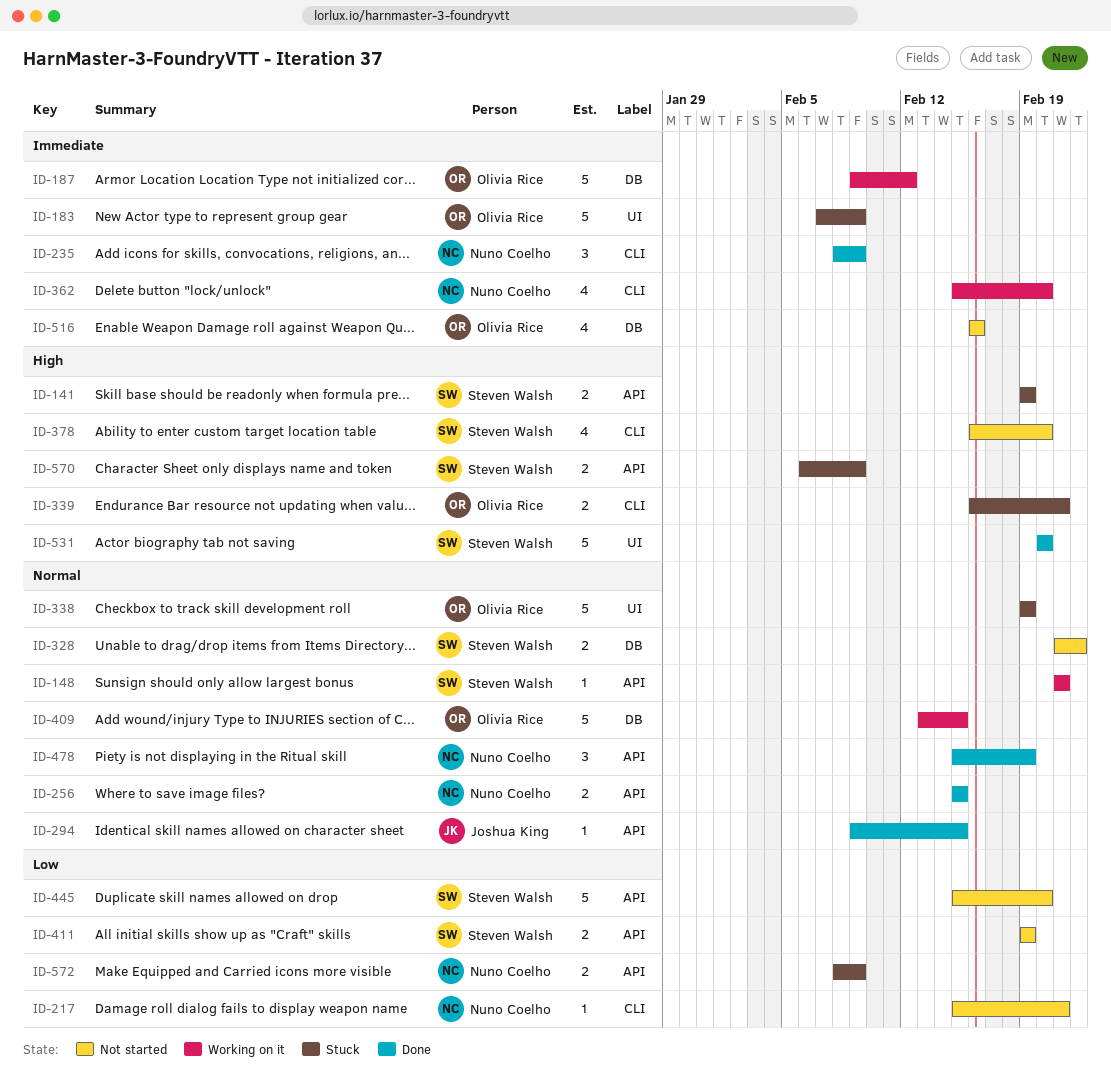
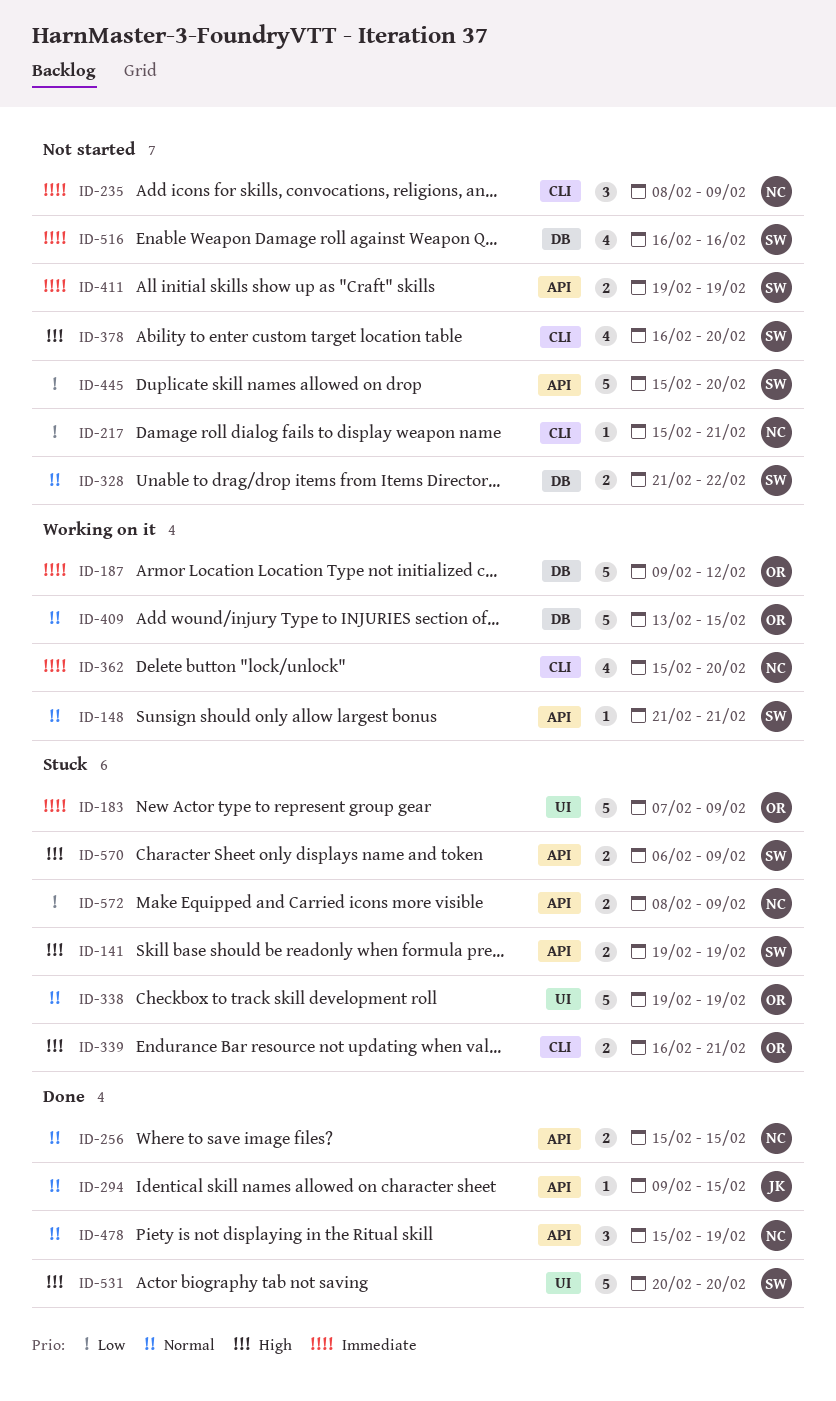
ID-235, status: Done -> Not started
ID-411, priority: Low -> Immediate
ID-516, owner: Olivia Rice -> Steven Walsh

